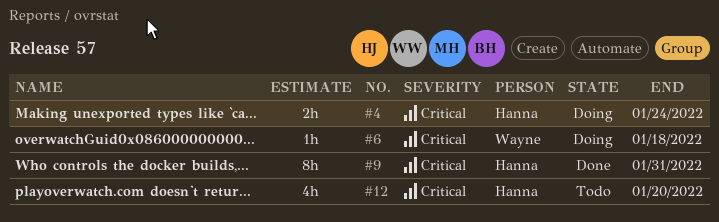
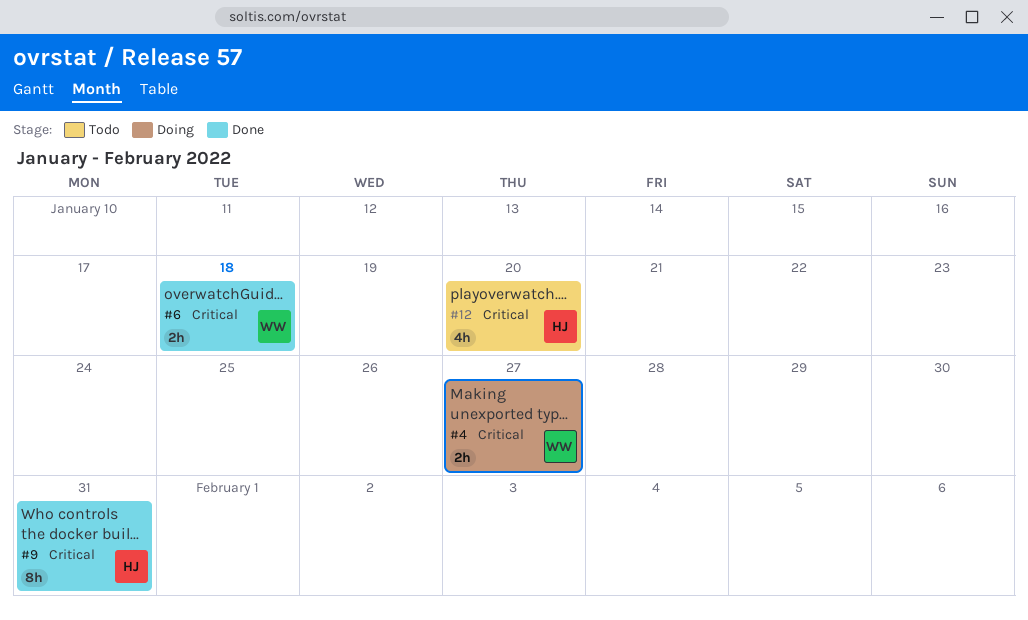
#4, owner: Hanna -> Wayne
#4, due: Jan 24 -> Jan 27
#6, status: Doing -> Done
#6, estimate: 1h -> 2h

